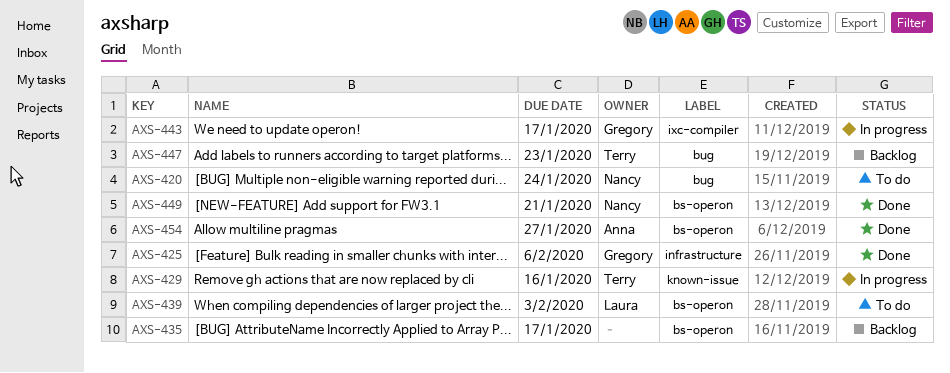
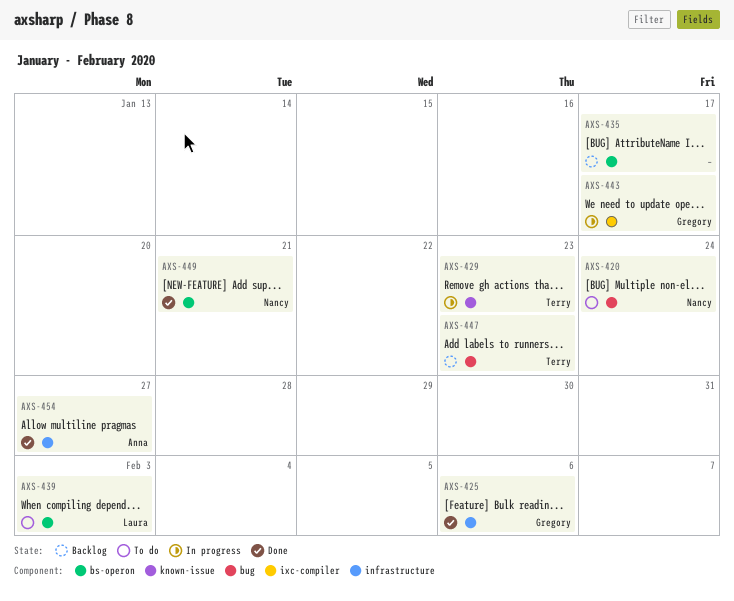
AXS-429, due: Jan 16 -> Jan 23
AXS-454, label: bs-operon -> infrastructure

